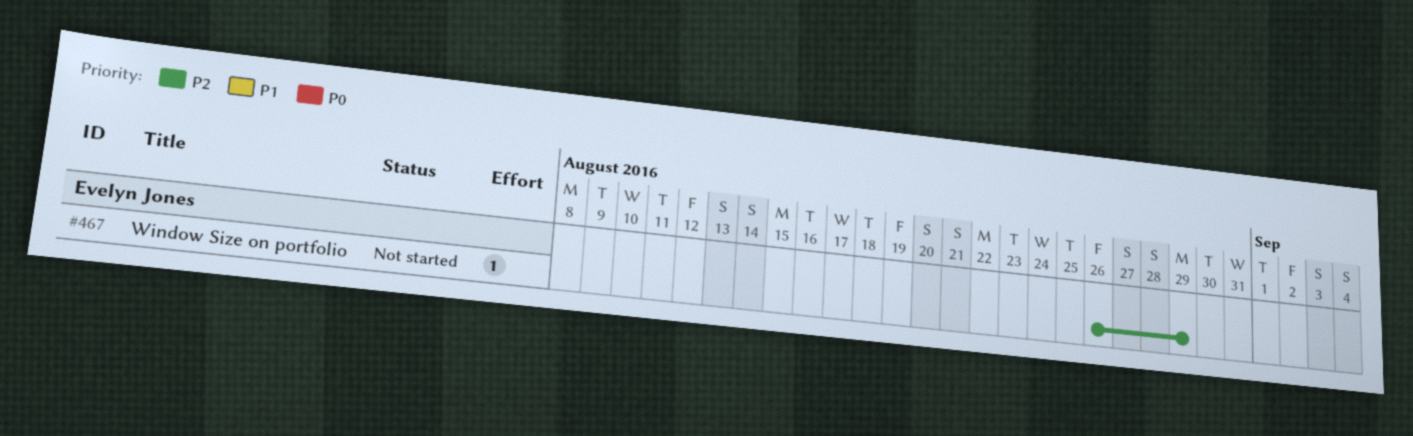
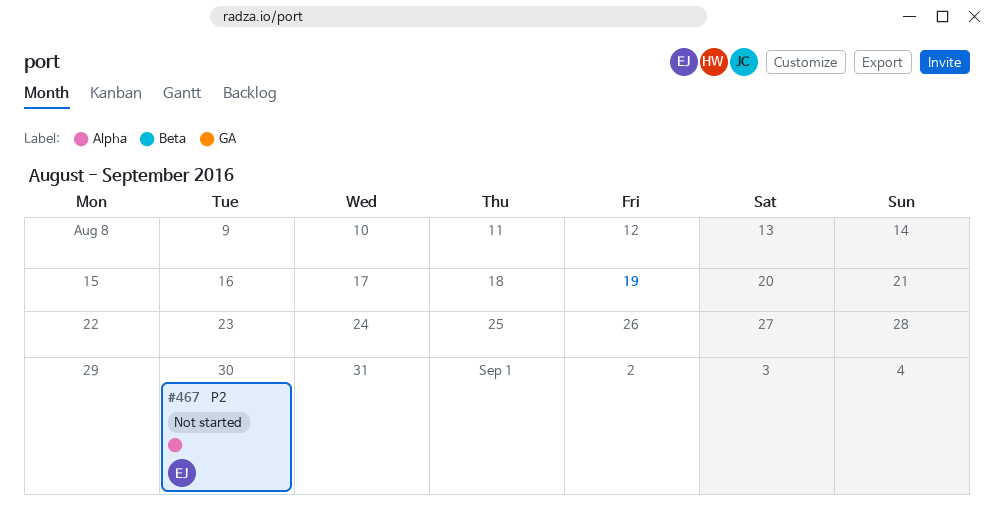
#467, due: Aug 29 -> Aug 30

